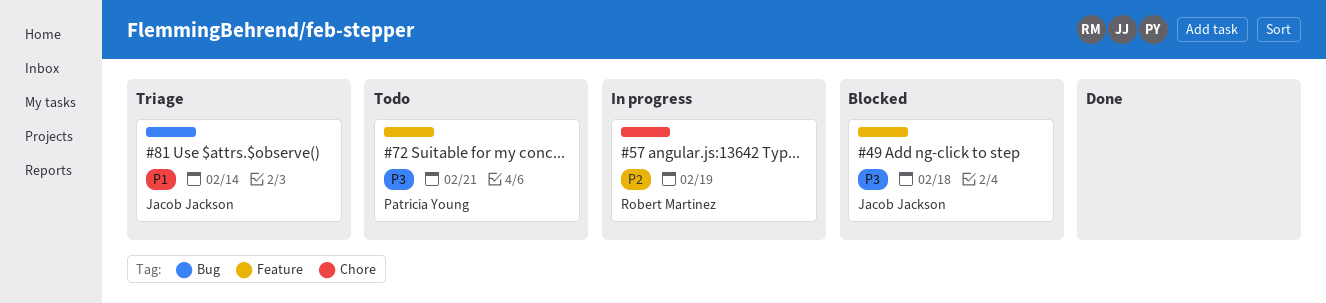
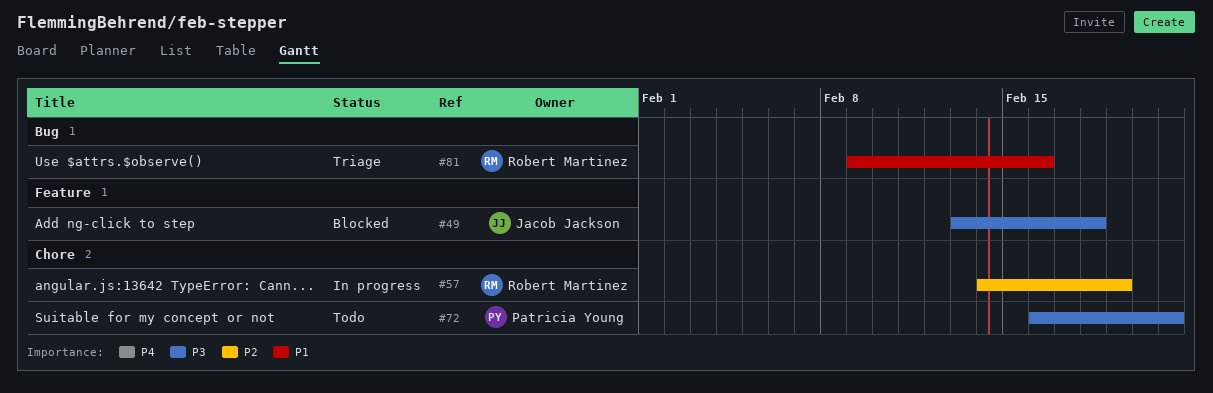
#72, label: Feature -> Chore
#81, owner: Jacob Jackson -> Robert Martinez
#81, due: Feb 14 -> Feb 16

